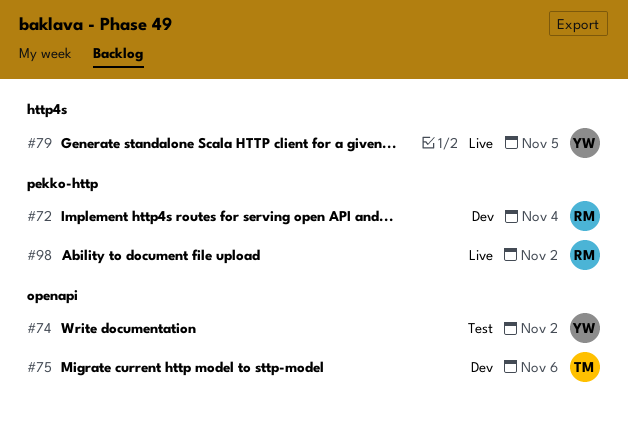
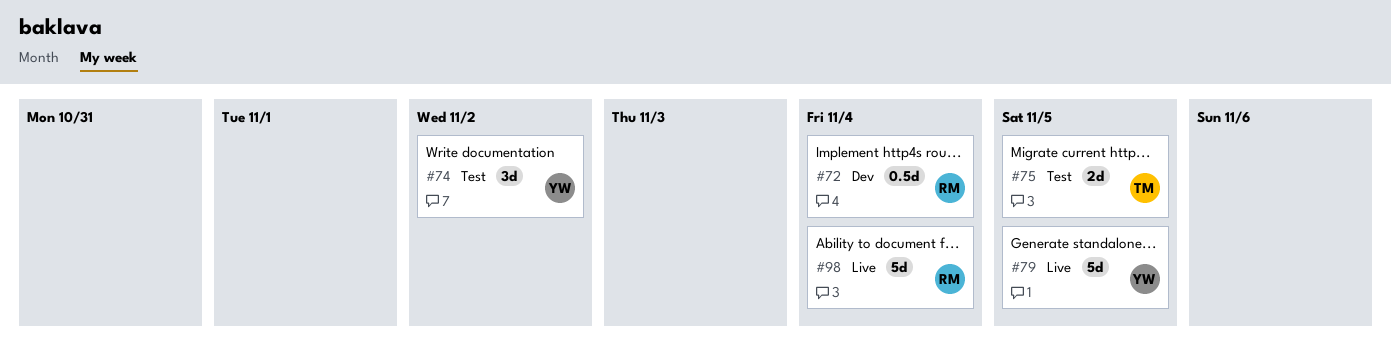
#75, status: Dev -> Test
#75, due: Nov 6 -> Nov 5
#98, due: Nov 2 -> Nov 4

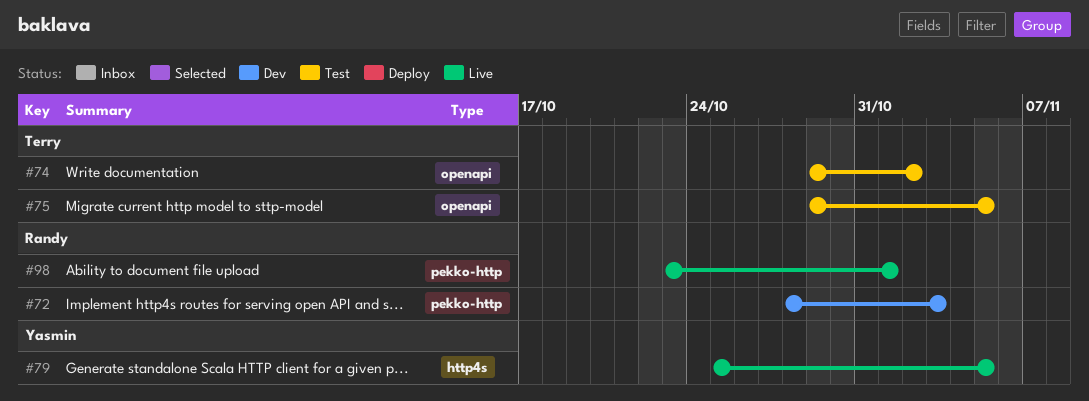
#72, due: Nov 4 -> Nov 3
#74, owner: Yasmin -> Terry
#98, due: Nov 4 -> Nov 1

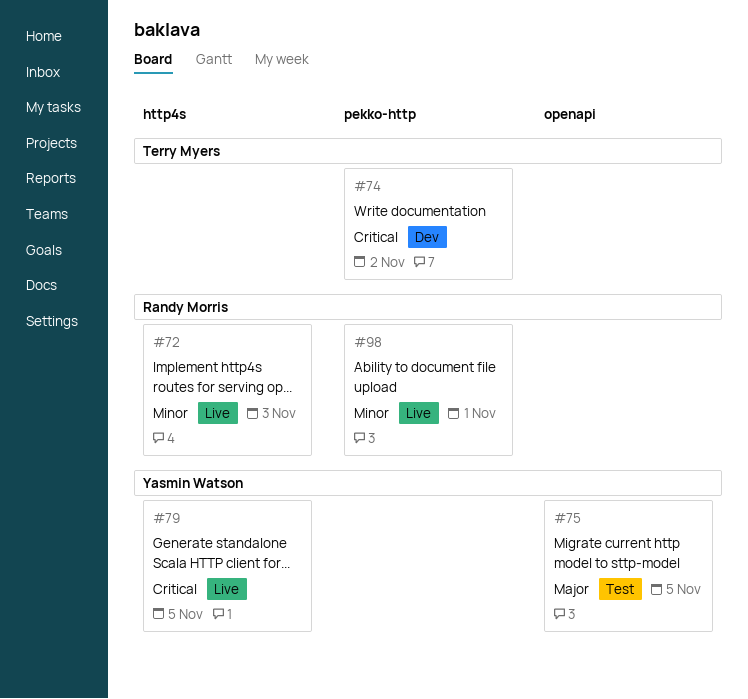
#72, status: Dev -> Live
#72, label: pekko-http -> http4s
#74, status: Test -> Dev
#74, label: openapi -> pekko-http
#75, owner: Terry Myers -> Yasmin Watson

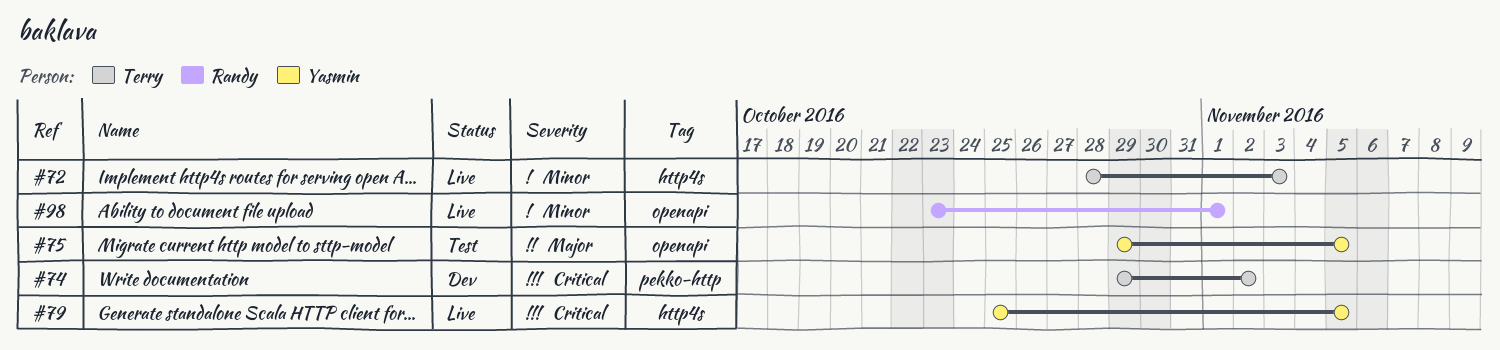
#72, owner: Randy Morris -> Terry Myers
#98, label: pekko-http -> openapi

